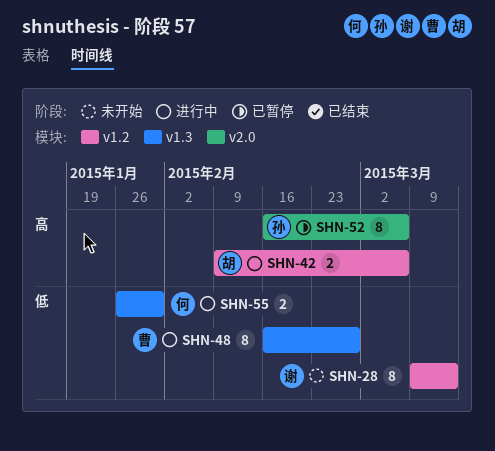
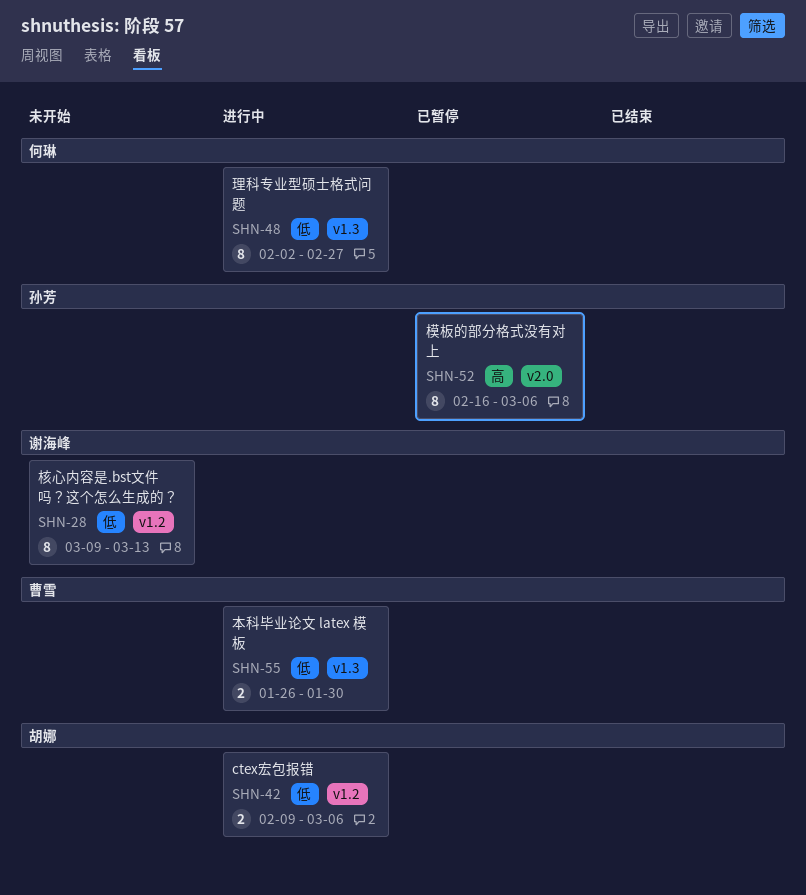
SHN-42, priority: 高 -> 低
SHN-48, owner: 曹雪 -> 何琳
SHN-48, start: Feb 16 -> Feb 2
SHN-55, owner: 何琳 -> 曹雪

